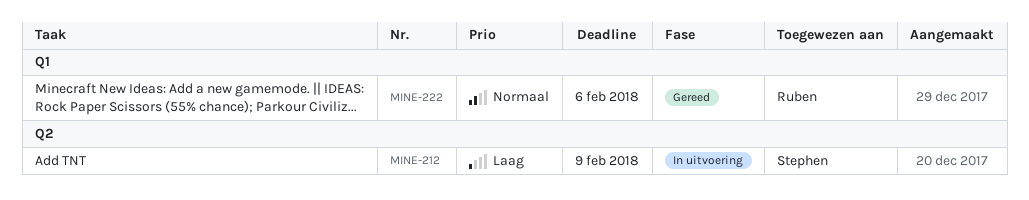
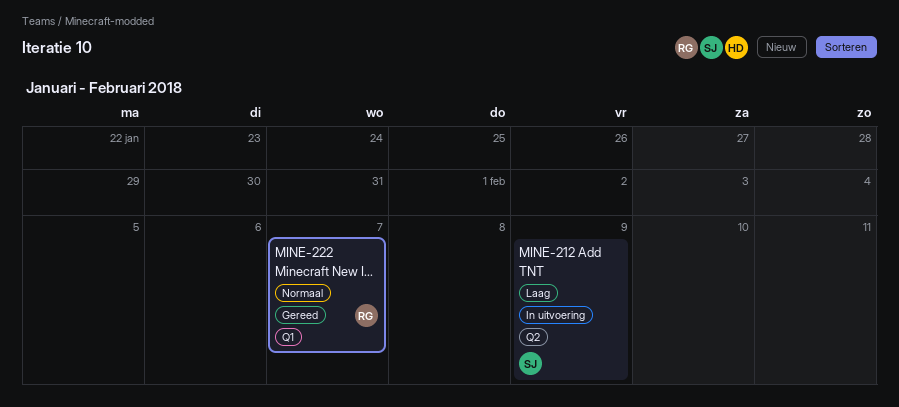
MINE-222, due: Feb 6 -> Feb 7

